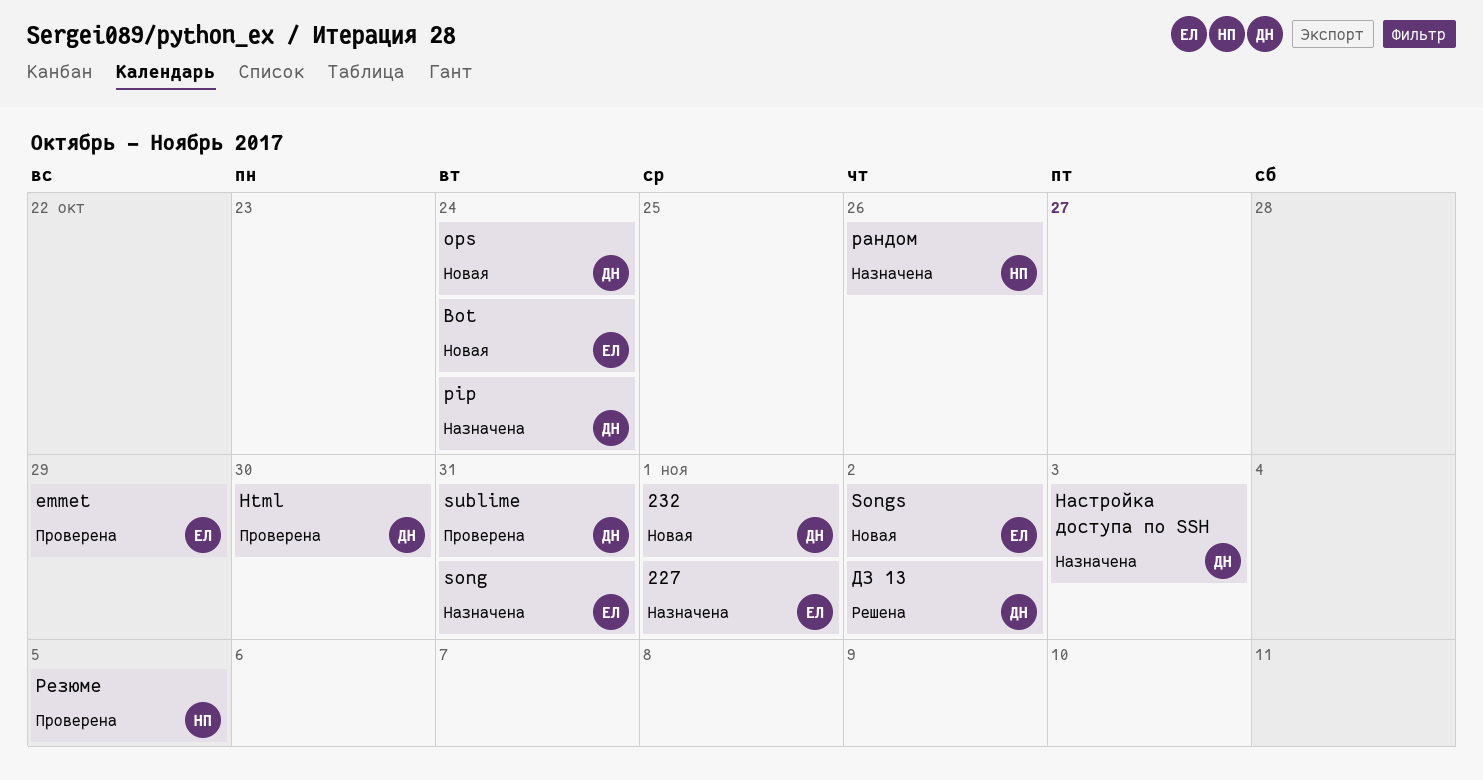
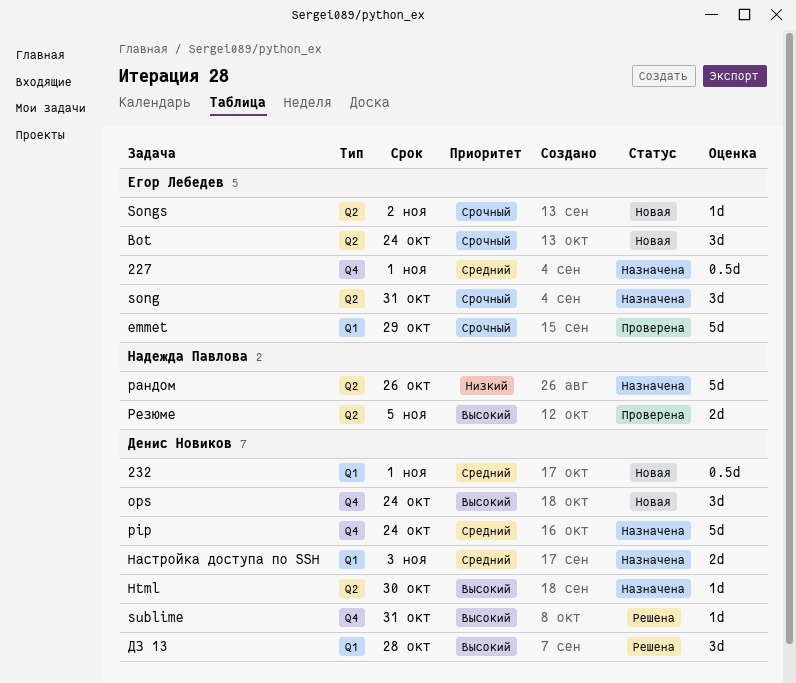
Html, status: Проверена -> Назначена
sublime, status: Проверена -> Решена
ДЗ 13, due: Nov 2 -> Oct 28

